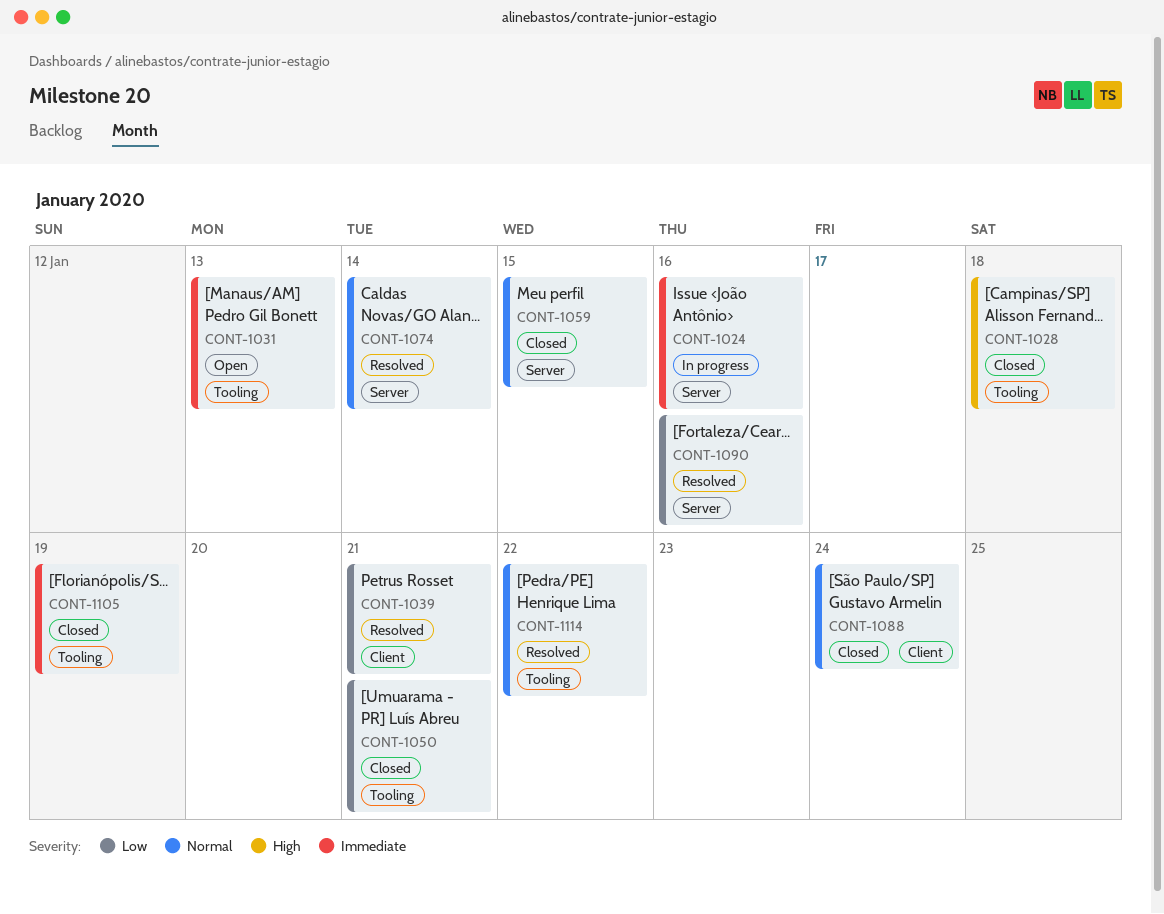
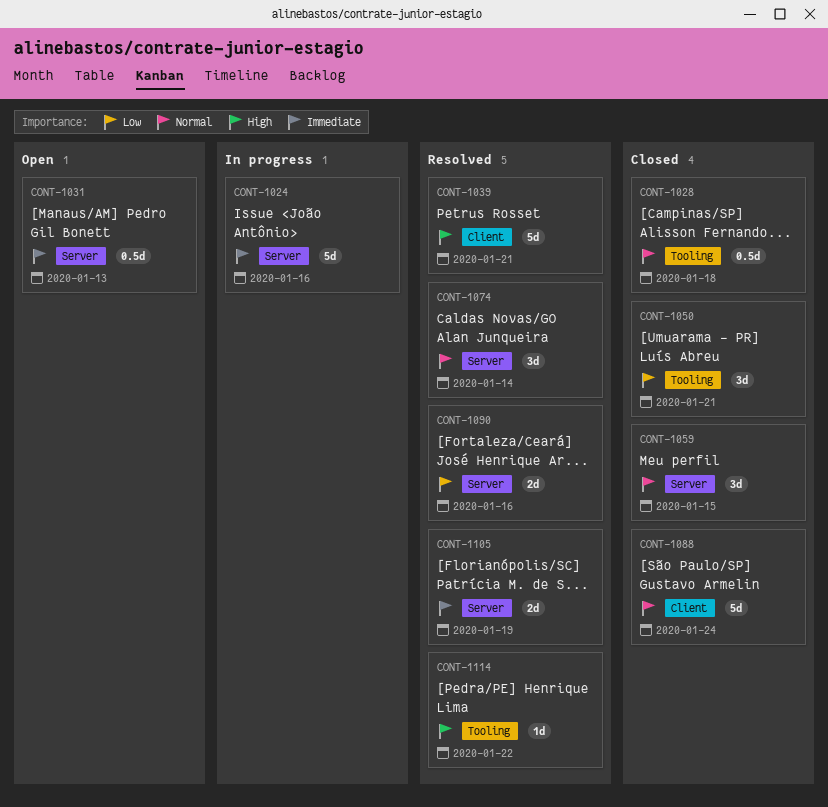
CONT-1028, priority: High -> Normal
CONT-1031, label: Tooling -> Server
CONT-1039, priority: Low -> High
CONT-1105, status: Closed -> Resolved
CONT-1105, label: Tooling -> Server
CONT-1114, priority: Normal -> High

